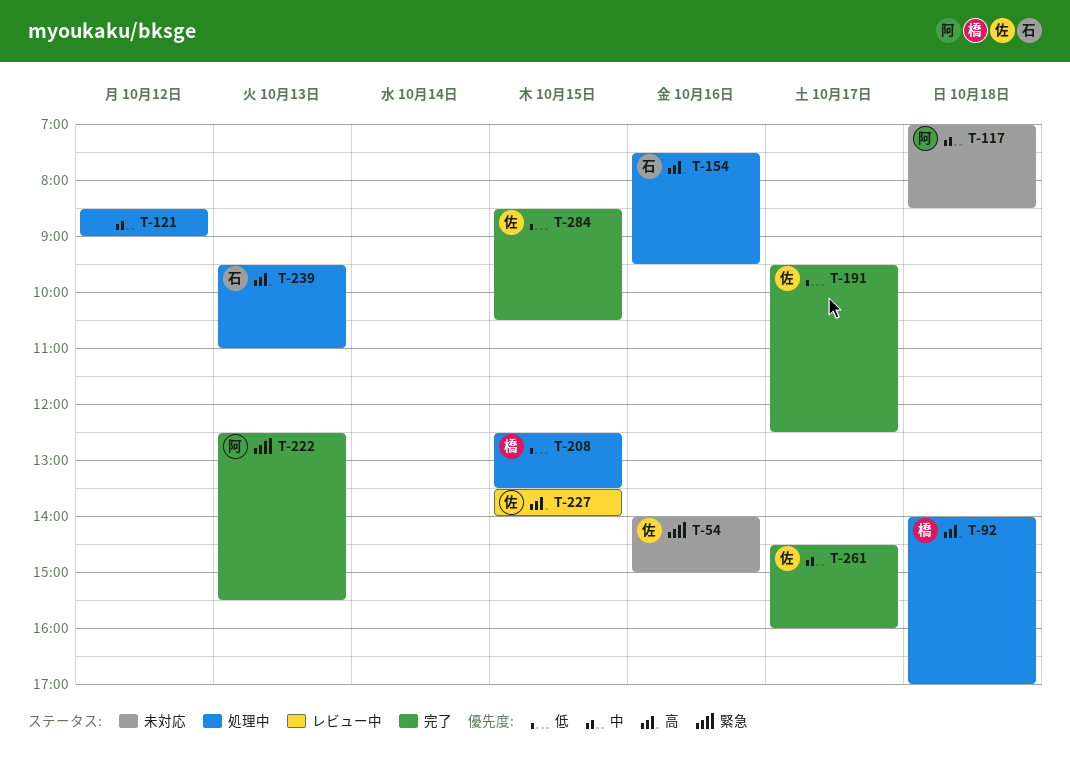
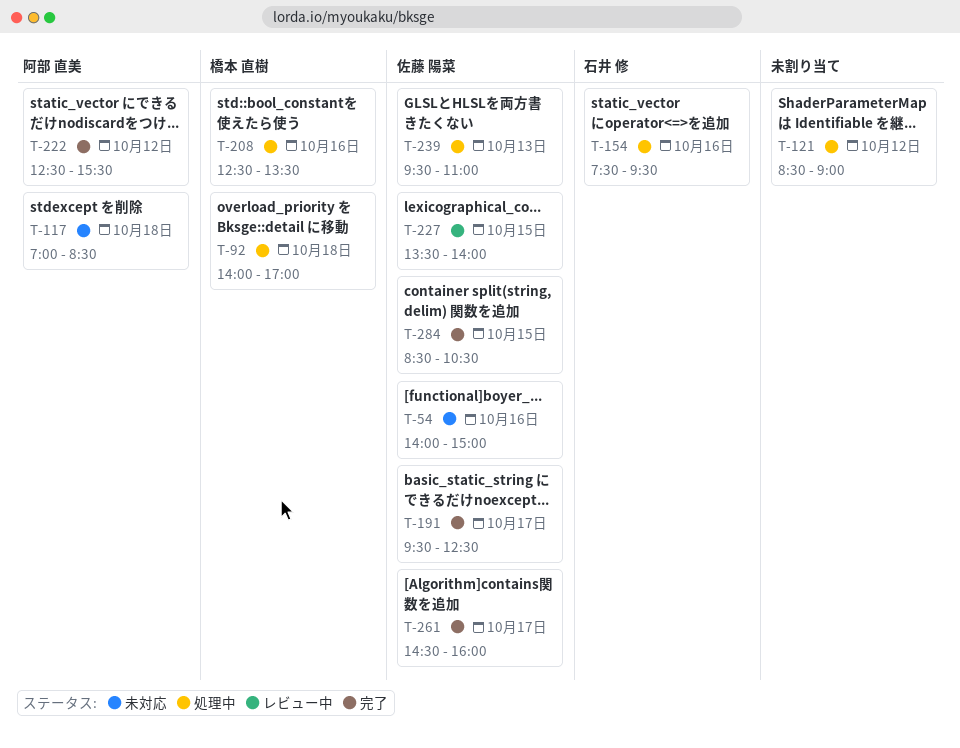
T-208, day: Oct 15 -> Oct 16
T-222, day: Oct 13 -> Oct 12
T-239, owner: 石井 修 -> 佐藤 陽菜

